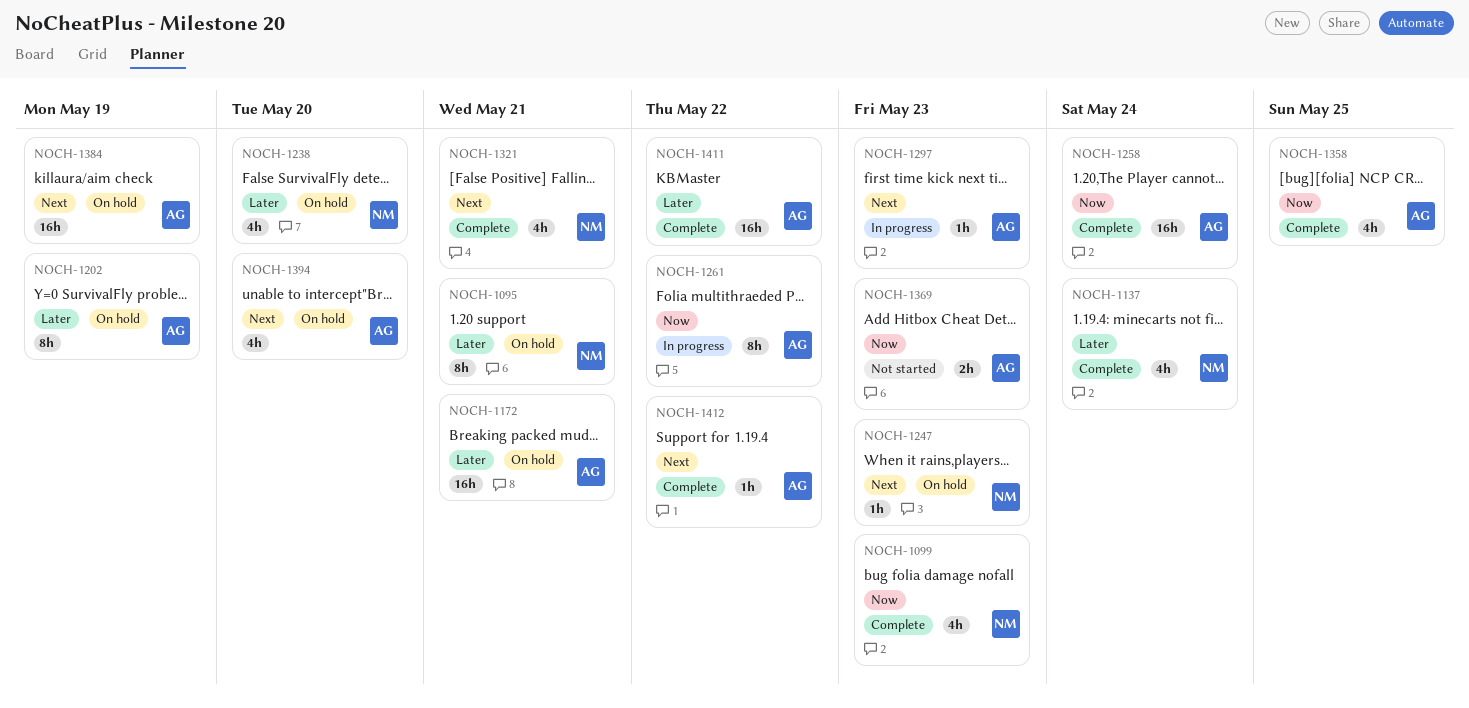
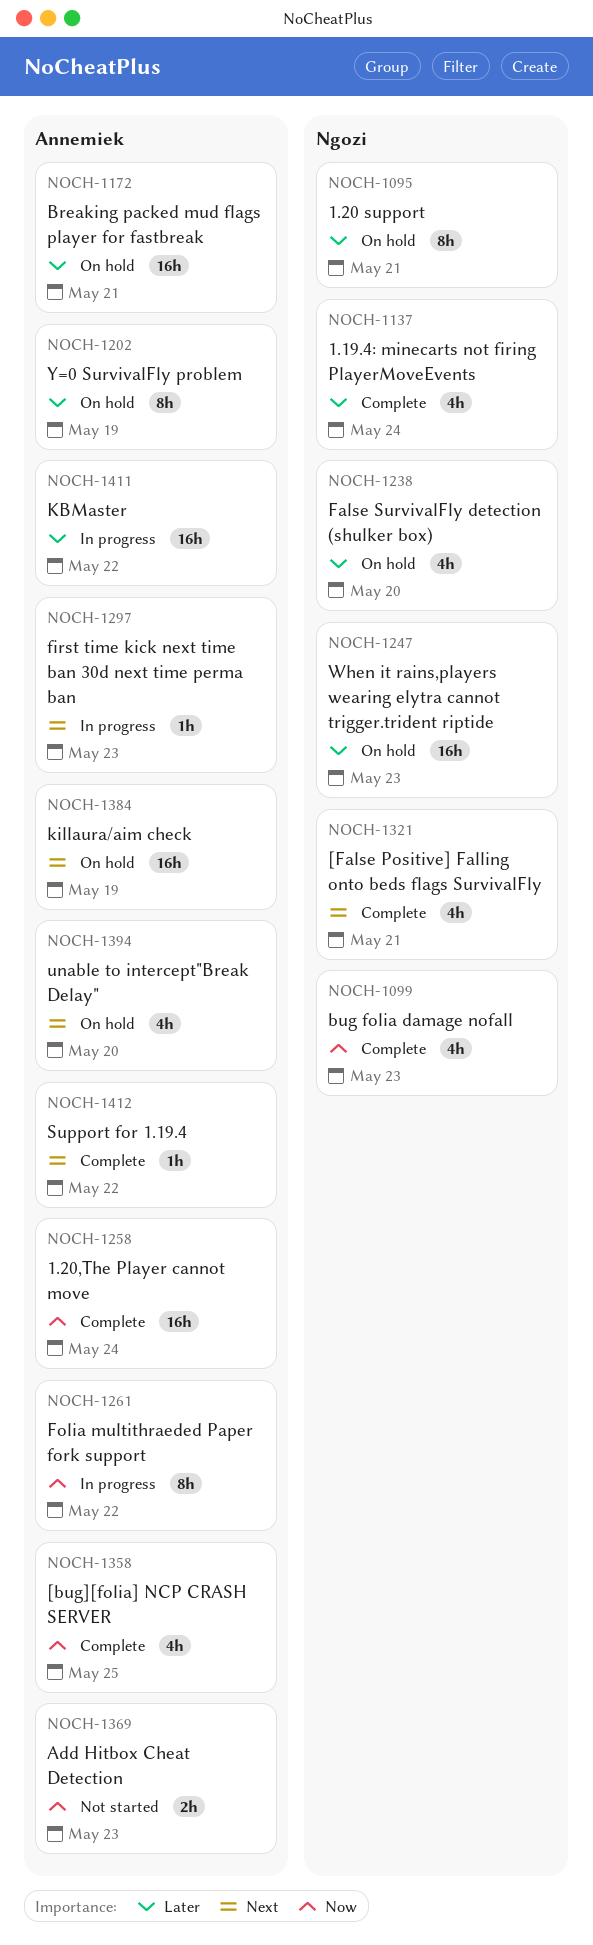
NOCH-1247, priority: Next -> Later
NOCH-1247, estimate: 1h -> 16h
NOCH-1411, status: Complete -> In progress

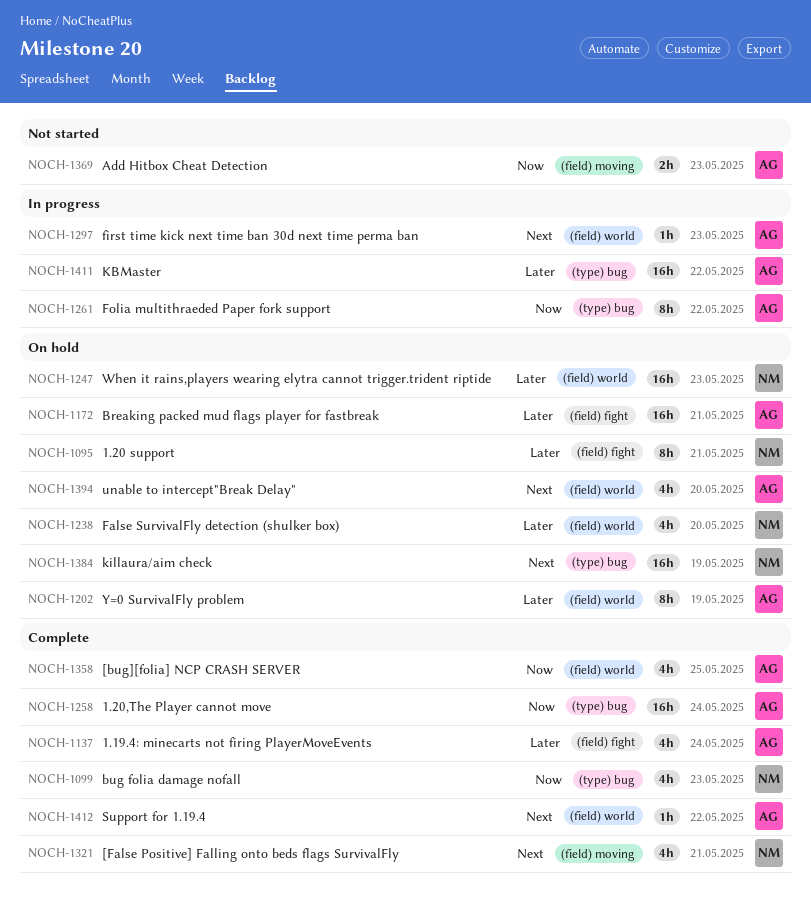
NOCH-1137, owner: Ngozi -> Annemiek
NOCH-1384, owner: Annemiek -> Ngozi

